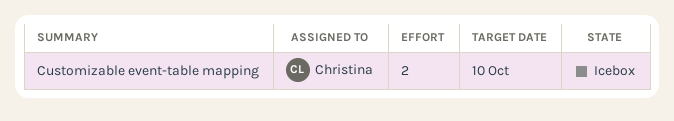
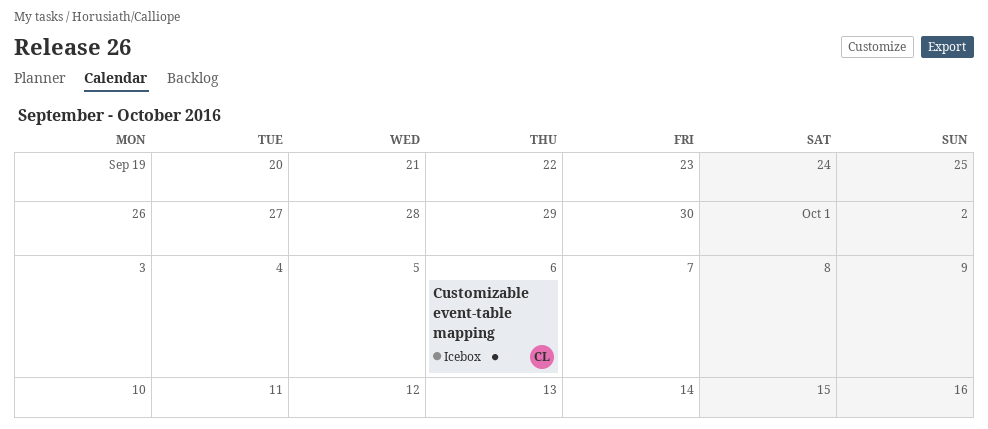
Customizable event-table mapping, estimate: 2 -> 1
Customizable event-table mapping, due: Oct 10 -> Oct 6

